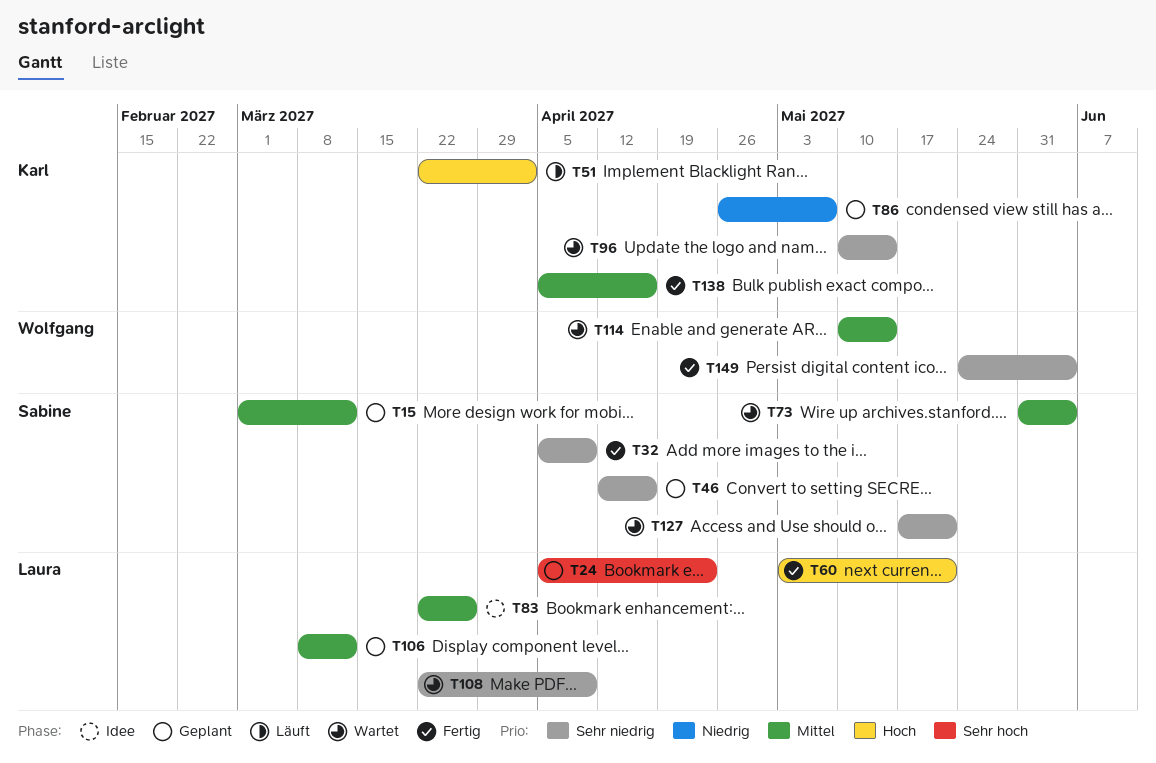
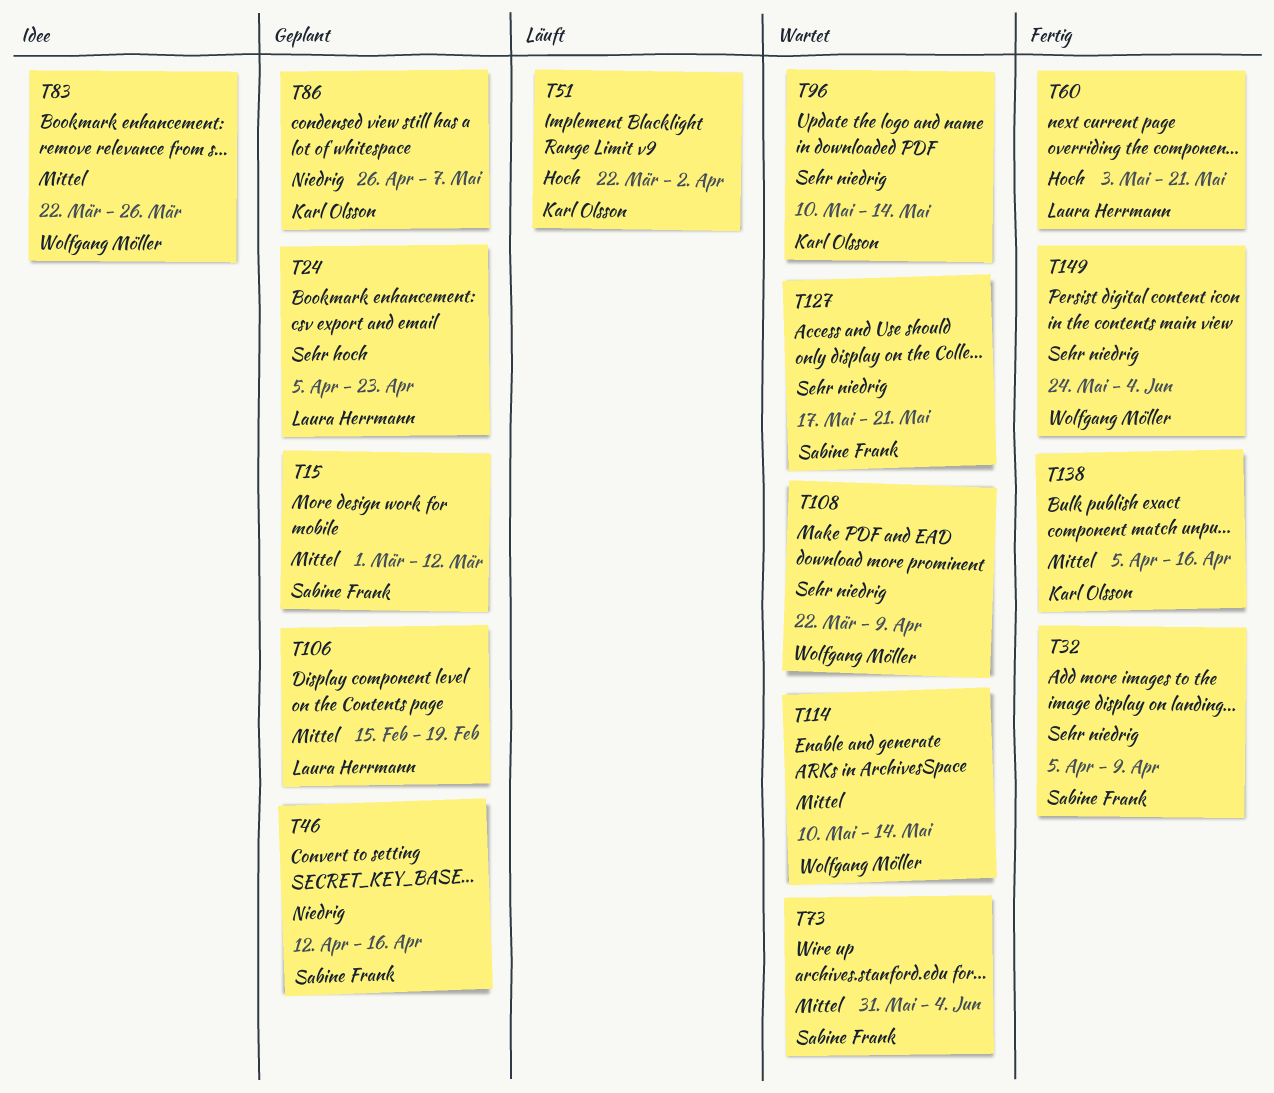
T46, priority: Sehr niedrig -> Niedrig
T83, owner: Laura Herrmann -> Wolfgang Möller
T106, start: Mar 8 -> Feb 15
T106, due: Mar 12 -> Feb 19
T108, owner: Laura Herrmann -> Wolfgang Möller

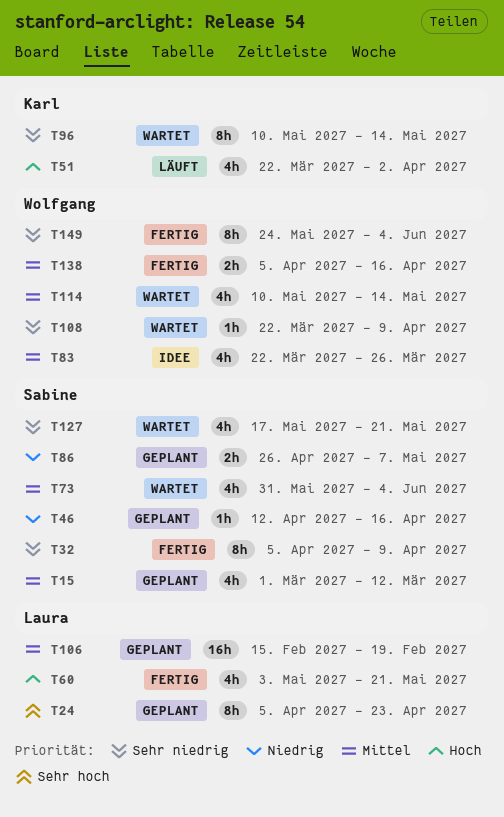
T86, owner: Karl Olsson -> Sabine Frank
T138, owner: Karl Olsson -> Wolfgang Möller

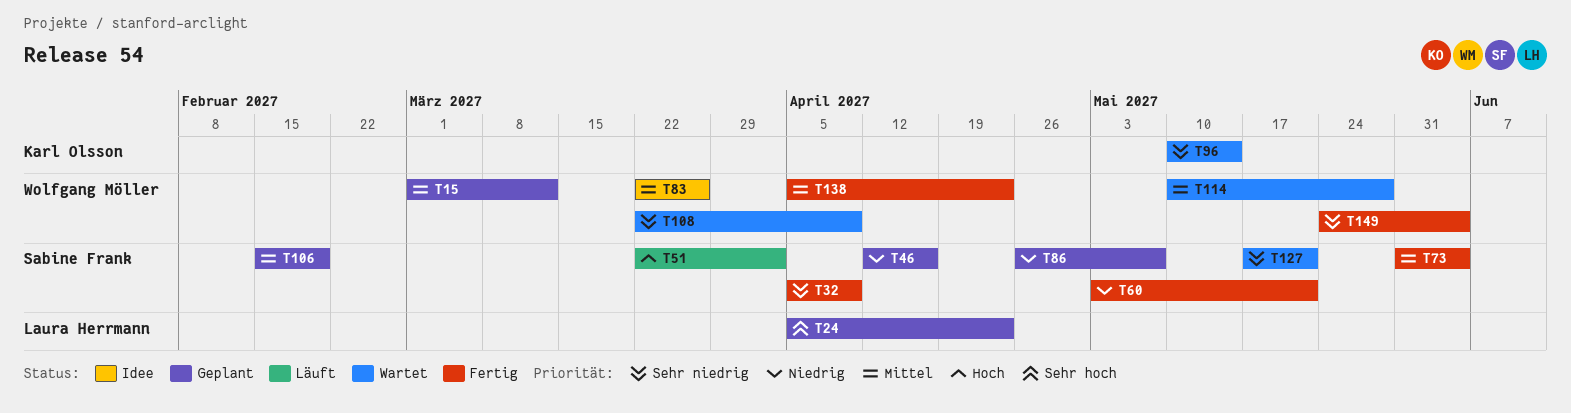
T15, owner: Sabine Frank -> Wolfgang Möller
T51, owner: Karl Olsson -> Sabine Frank
T60, owner: Laura Herrmann -> Sabine Frank
T60, priority: Hoch -> Niedrig
T73, status: Wartet -> Fertig
T106, owner: Laura Herrmann -> Sabine Frank
T114, due: May 14 -> May 28
T138, due: Apr 16 -> Apr 23

